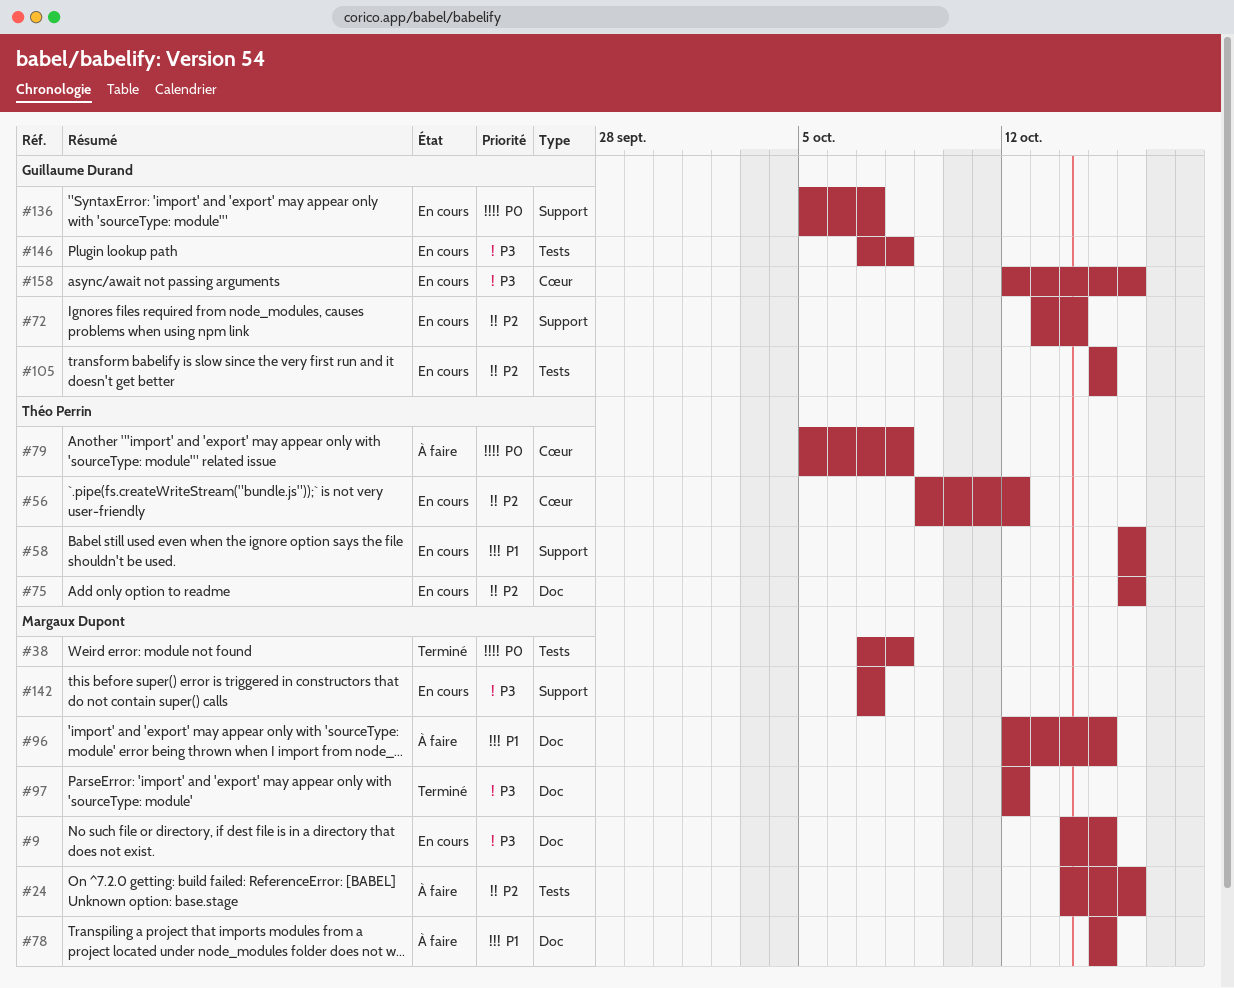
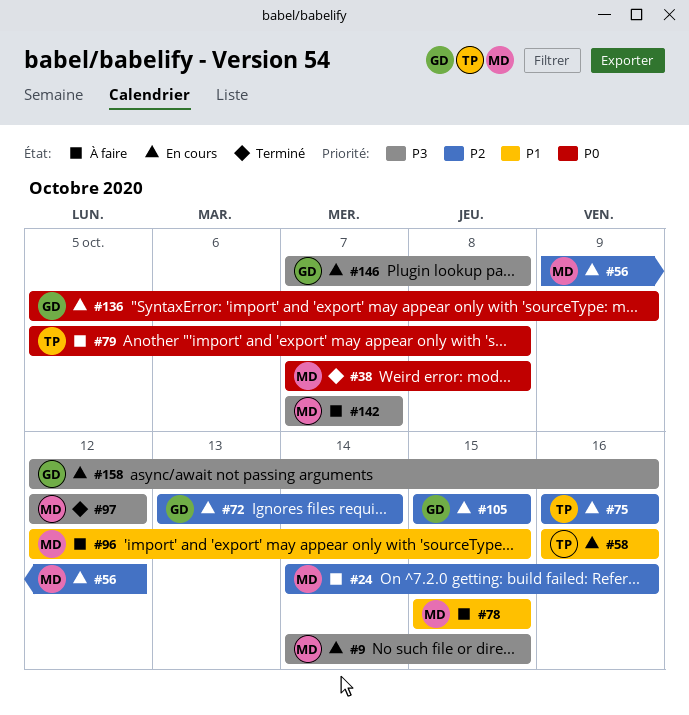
#56, owner: Théo Perrin -> Margaux Dupont
#136, due: Oct 7 -> Oct 9
#142, status: En cours -> À faire

